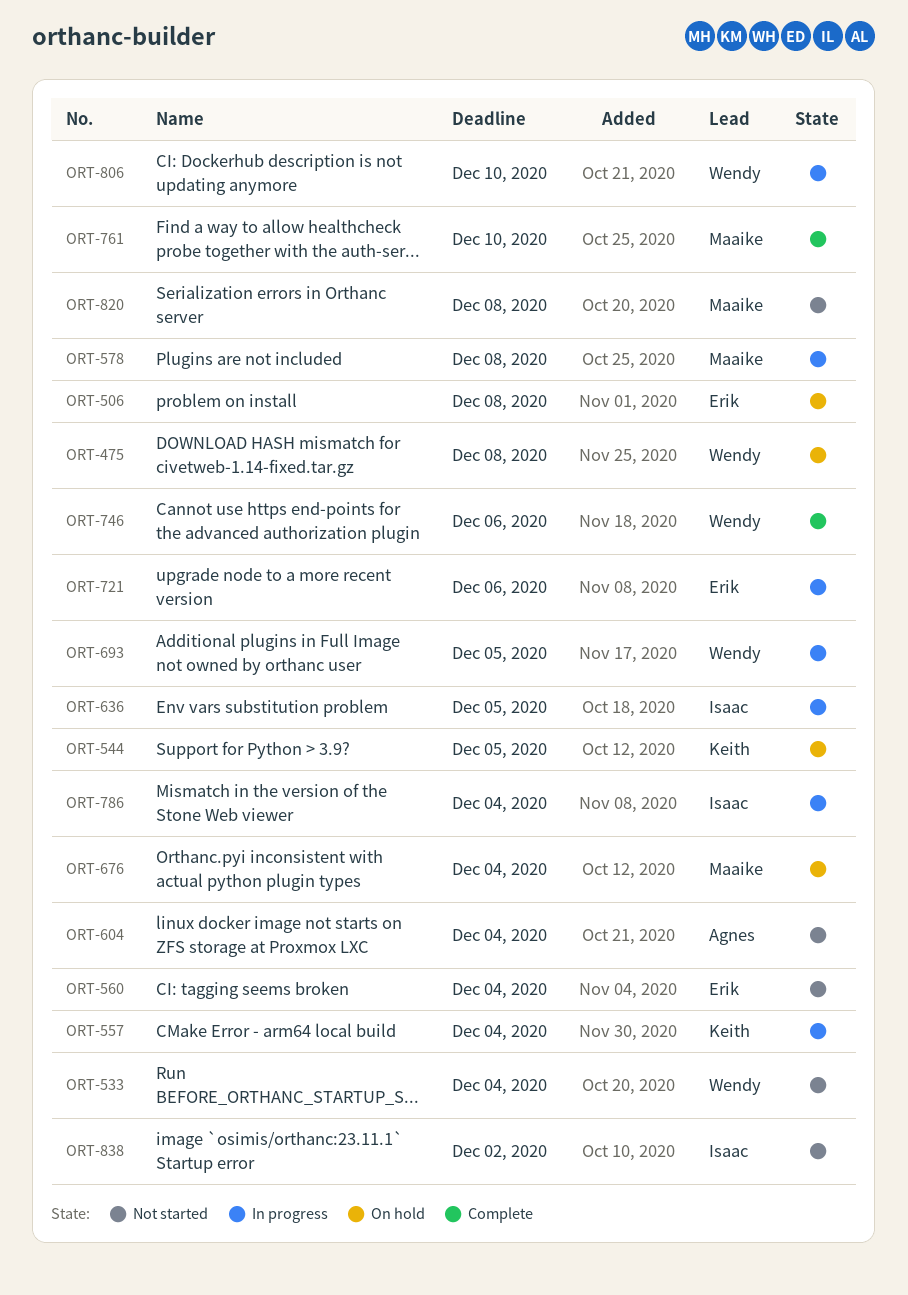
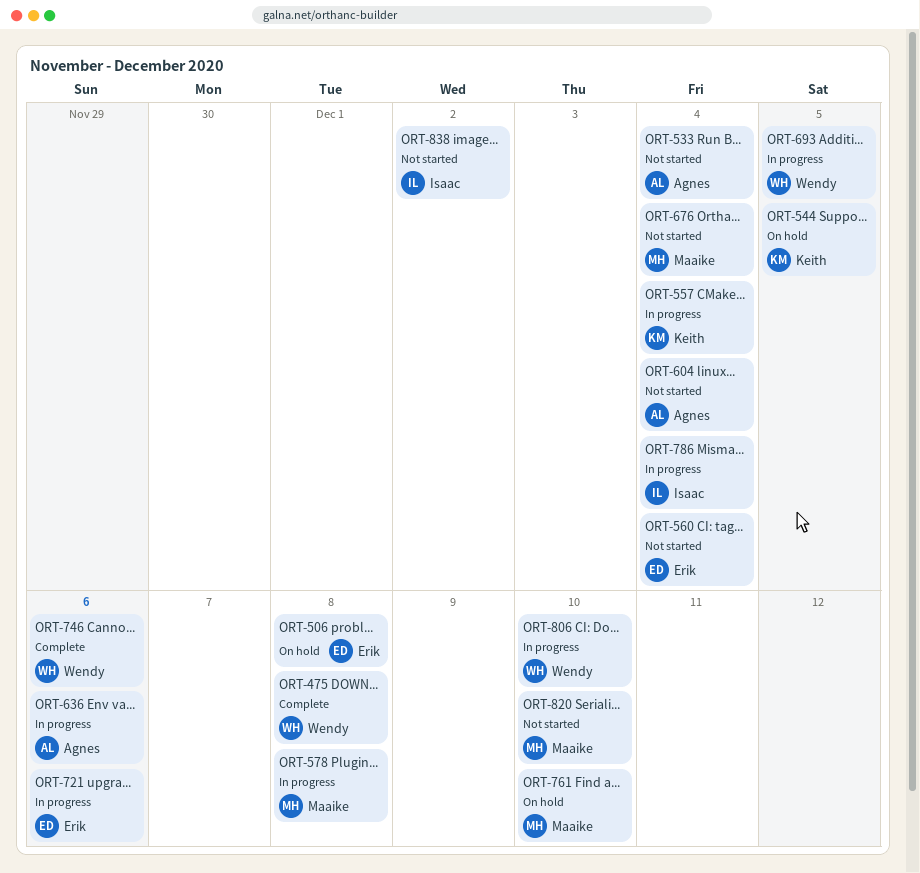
ORT-475, status: On hold -> Complete
ORT-533, owner: Wendy -> Agnes
ORT-636, owner: Isaac -> Agnes
ORT-636, due: Dec 5 -> Dec 6
ORT-676, status: On hold -> Not started
ORT-761, status: Complete -> On hold
ORT-820, due: Dec 8 -> Dec 10

